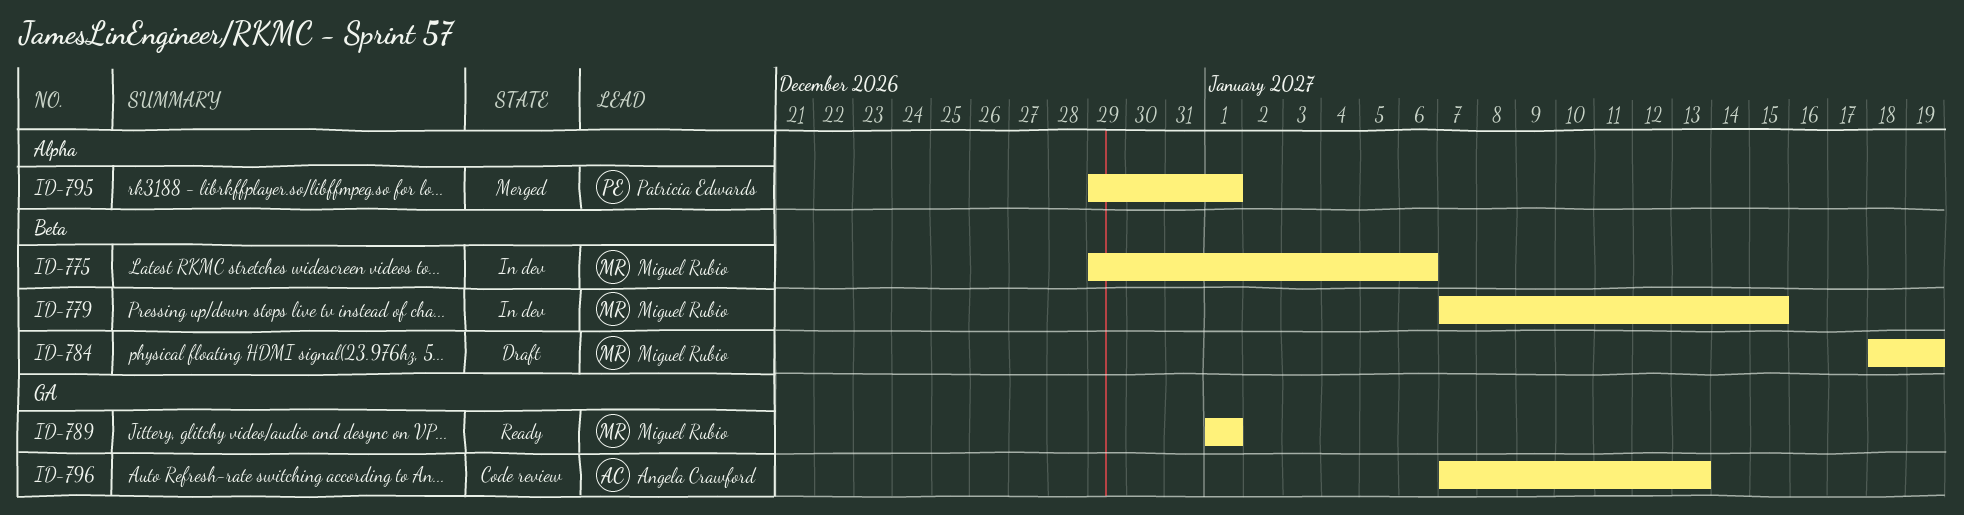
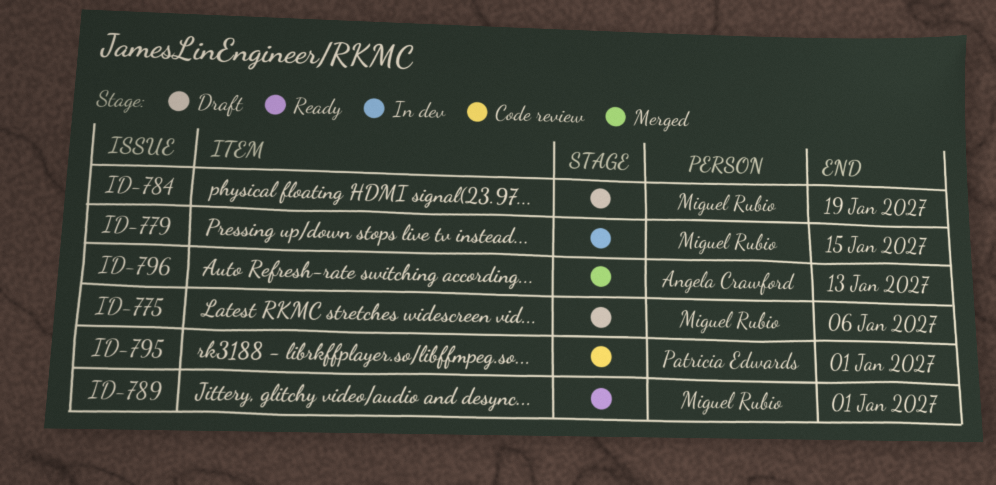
ID-775, status: In dev -> Draft
ID-795, status: Merged -> Code review
ID-796, status: Code review -> Merged

